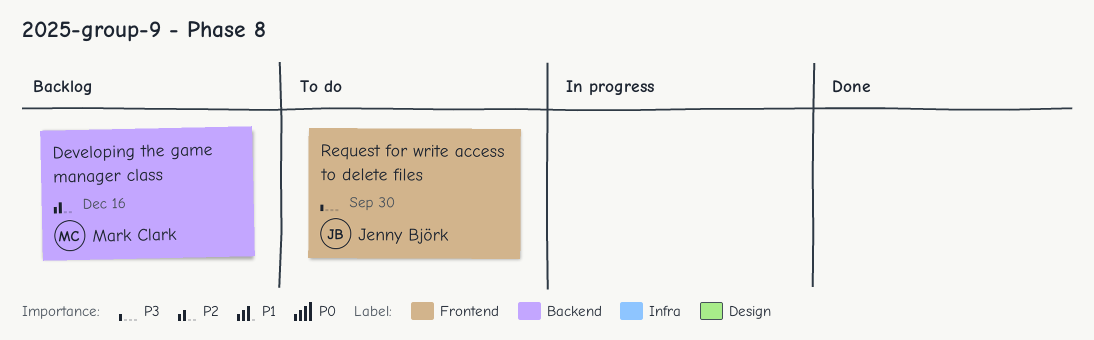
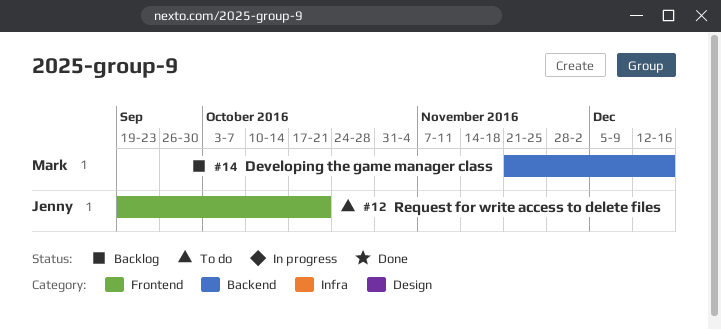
Request for write access to delete files, due: Sep 30 -> Oct 21

